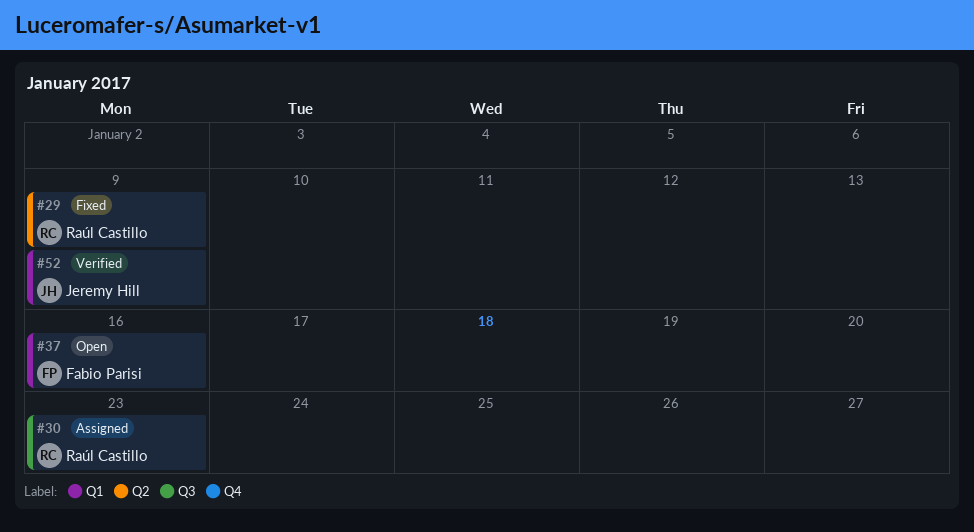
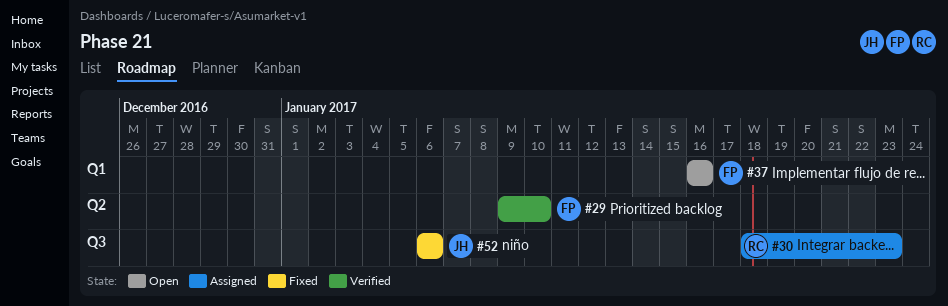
#29, status: Fixed -> Verified
#29, owner: Raúl Castillo -> Fabio Parisi
#29, due: Jan 9 -> Jan 10
#52, status: Verified -> Fixed
#52, label: Q1 -> Q3
#52, due: Jan 9 -> Jan 6

